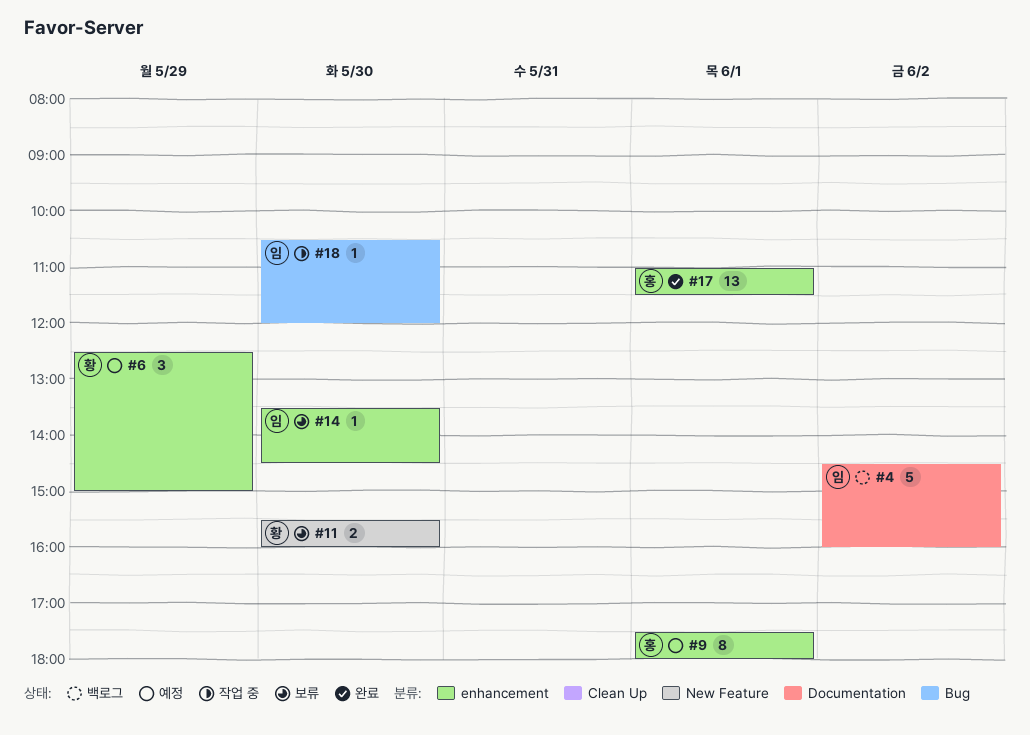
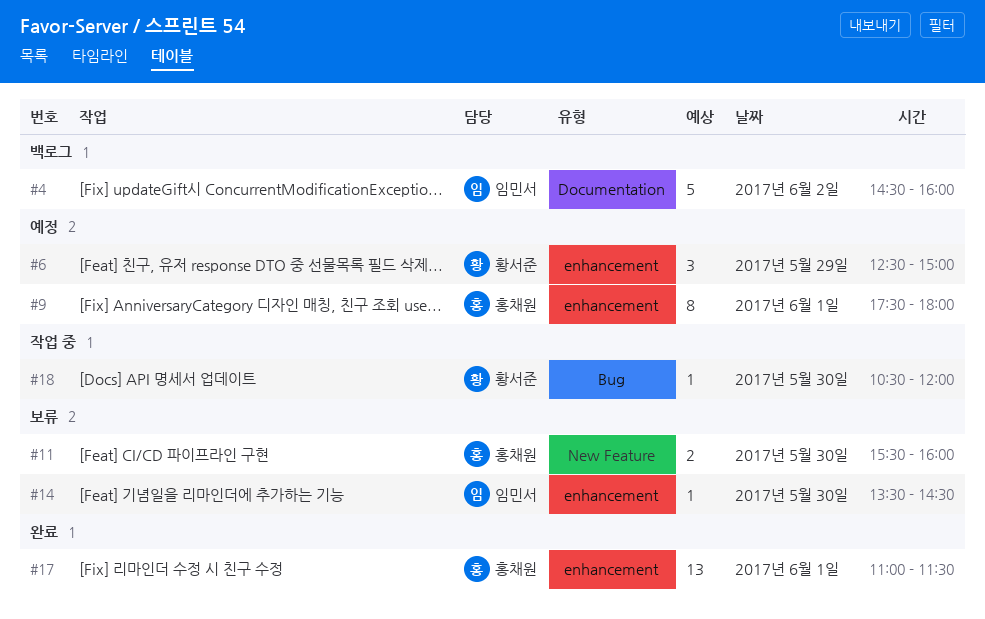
#11, owner: 황서준 -> 홍채원
#18, owner: 임민서 -> 황서준

